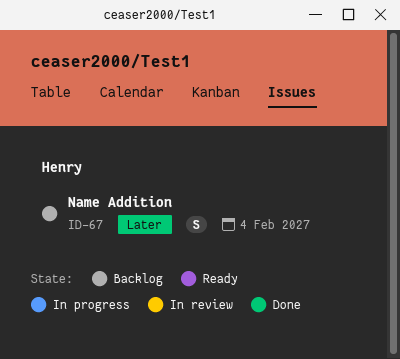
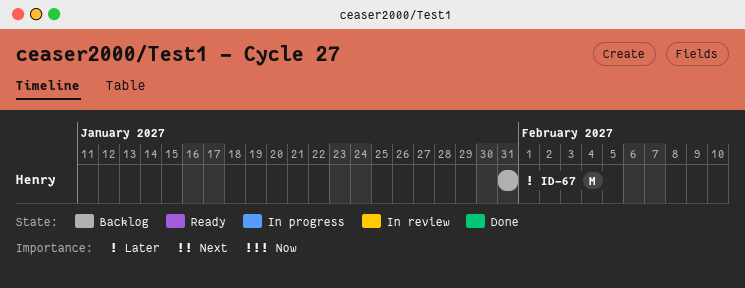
ID-67, estimate: S -> M
ID-67, due: Feb 4 -> Jan 31

